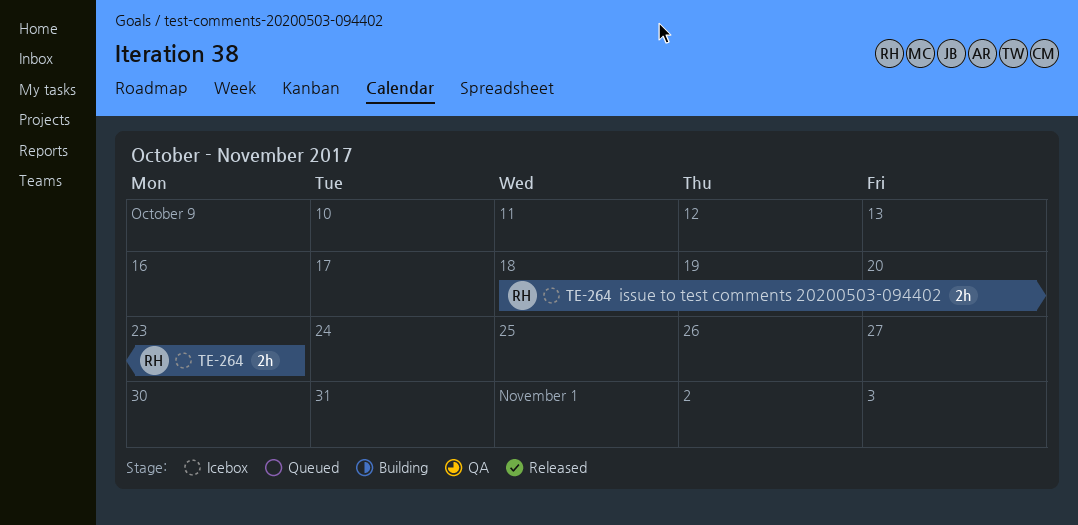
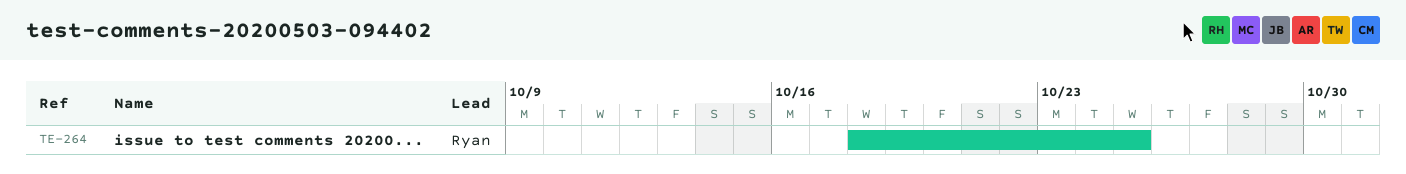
TE-264, due: Oct 23 -> Oct 25

